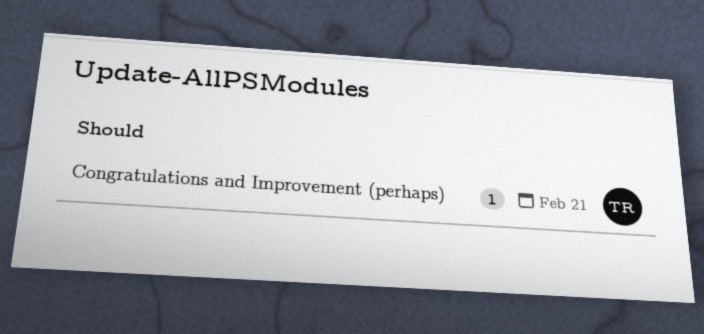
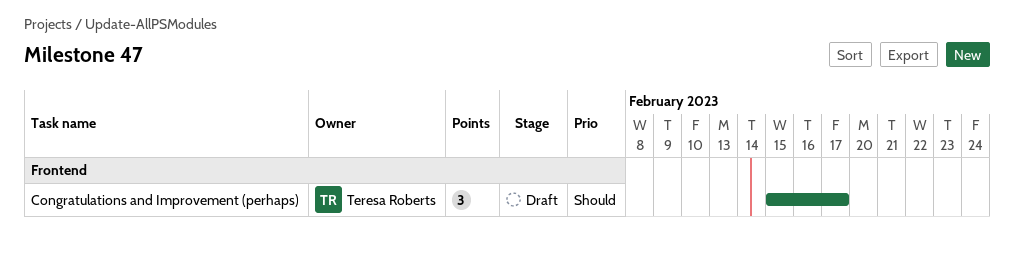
Congratulations and Improvement (perhaps), estimate: 1 -> 3
Congratulations and Improvement (perhaps), due: Feb 21 -> Feb 17

